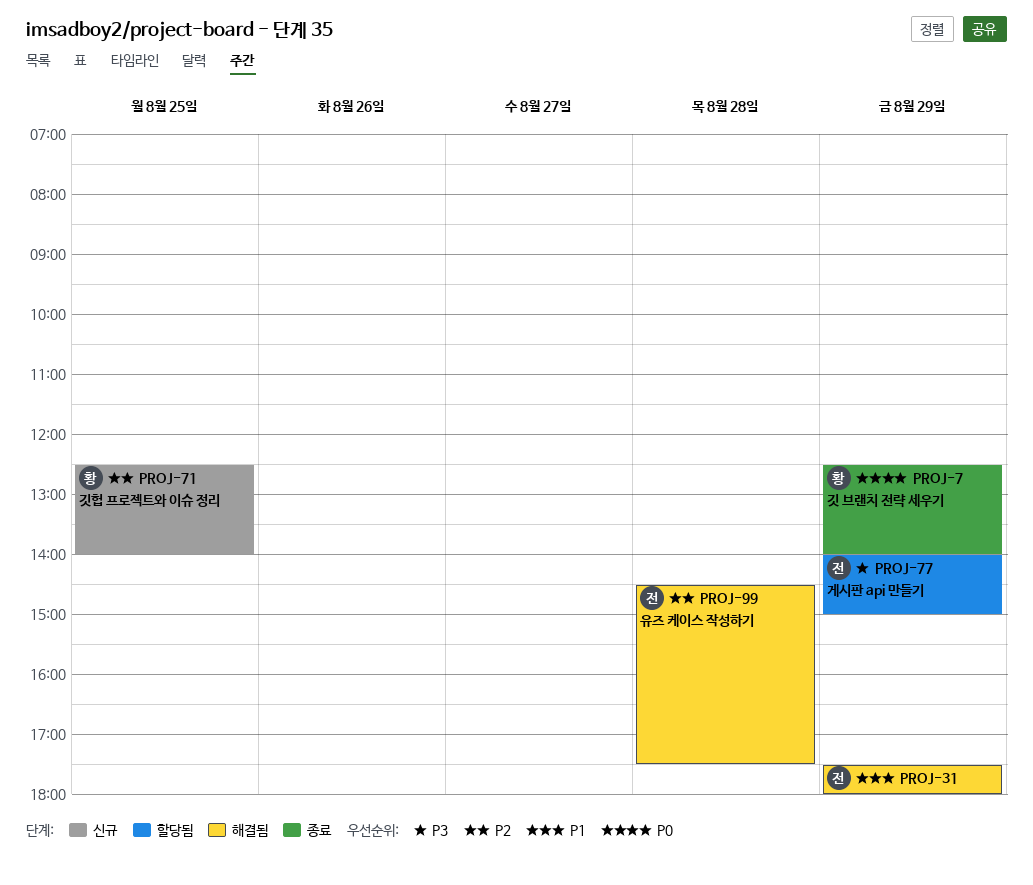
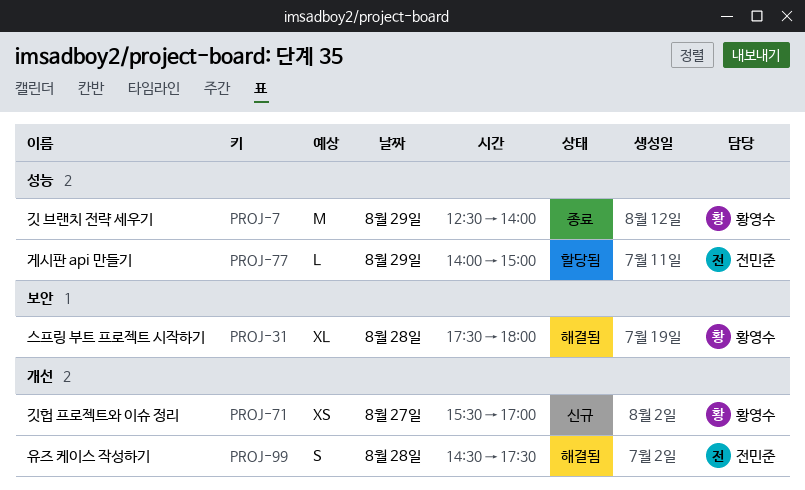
PROJ-31, owner: 전민준 -> 황영수
PROJ-31, day: Aug 29 -> Aug 28
PROJ-71, day: Aug 25 -> Aug 27
PROJ-71, begins: 12:30 -> 15:30
PROJ-71, ends: 14:00 -> 17:00

